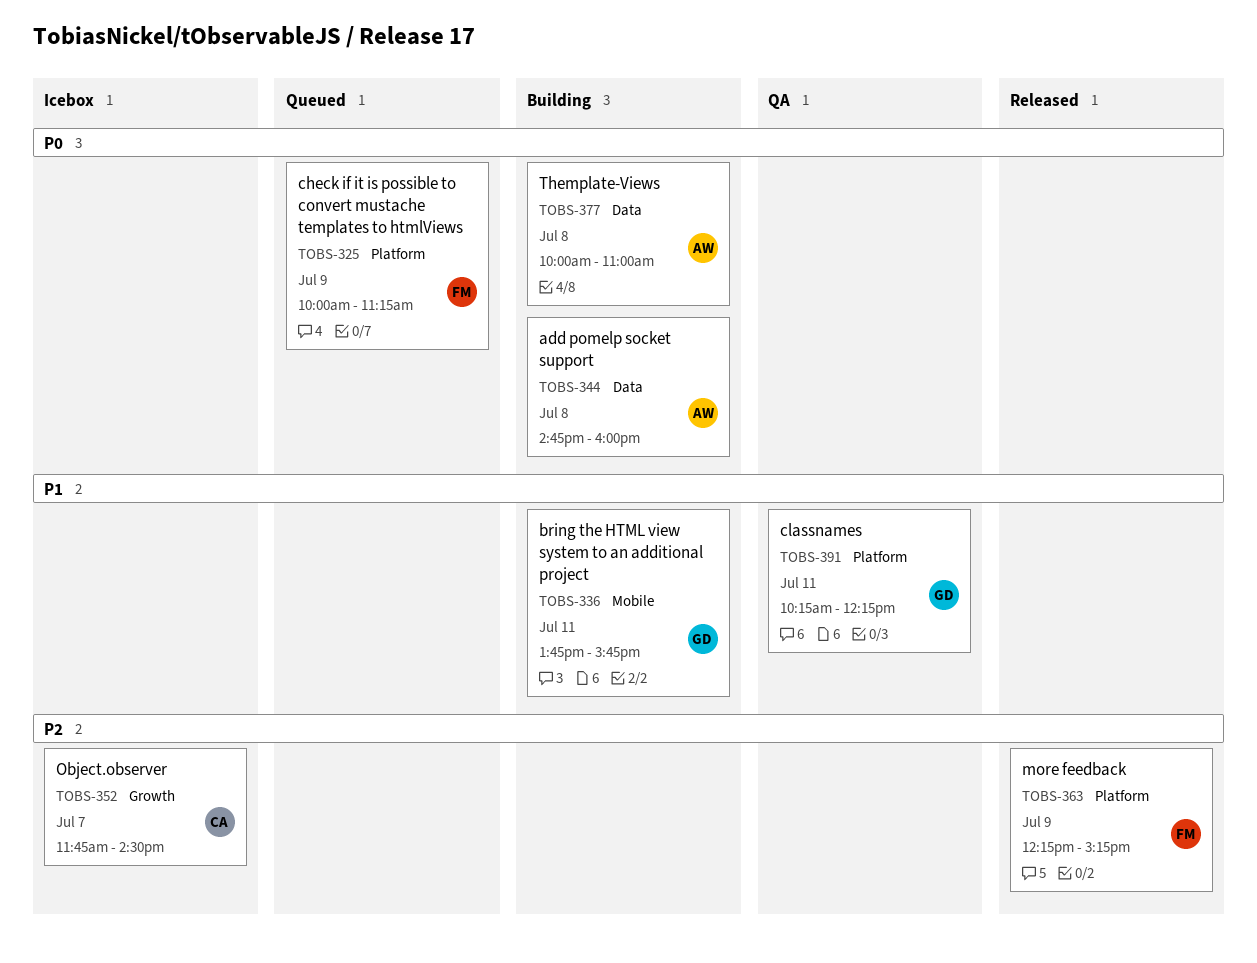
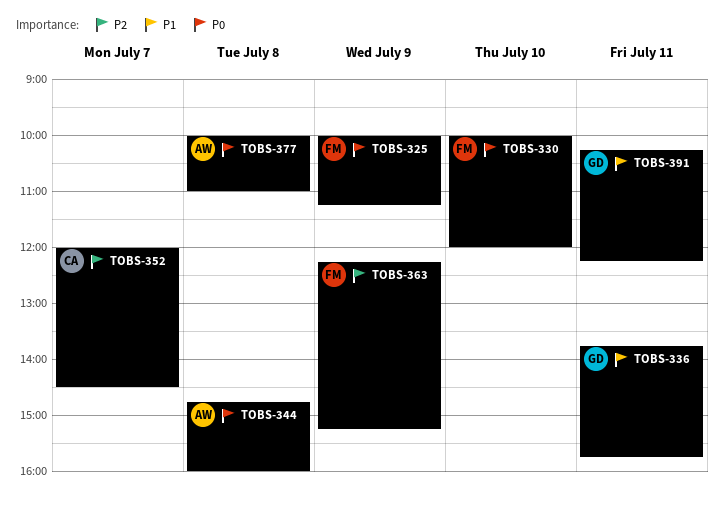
TOBS-330: none -> present
TOBS-352, begins: 11:45 -> 12:00

